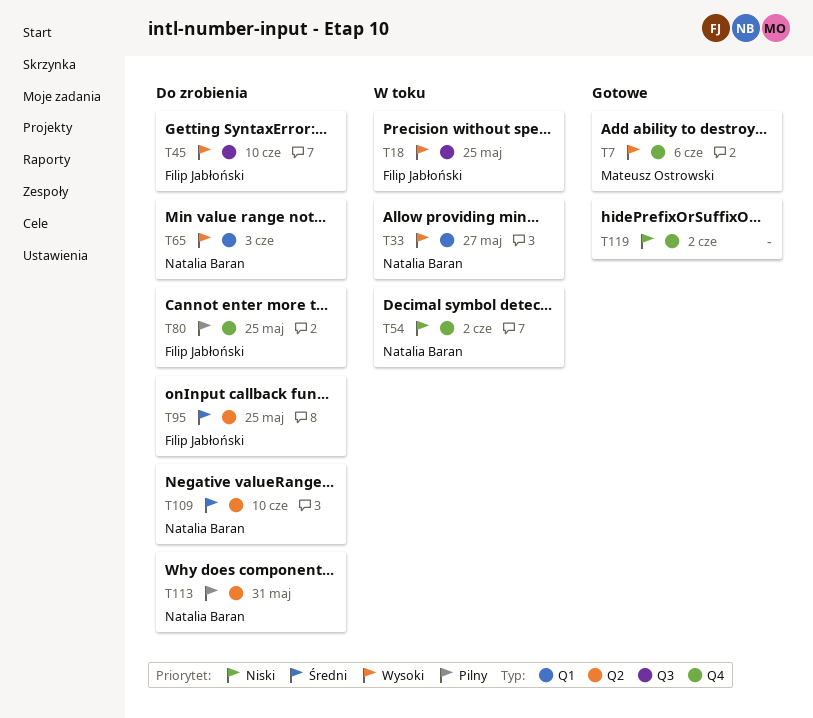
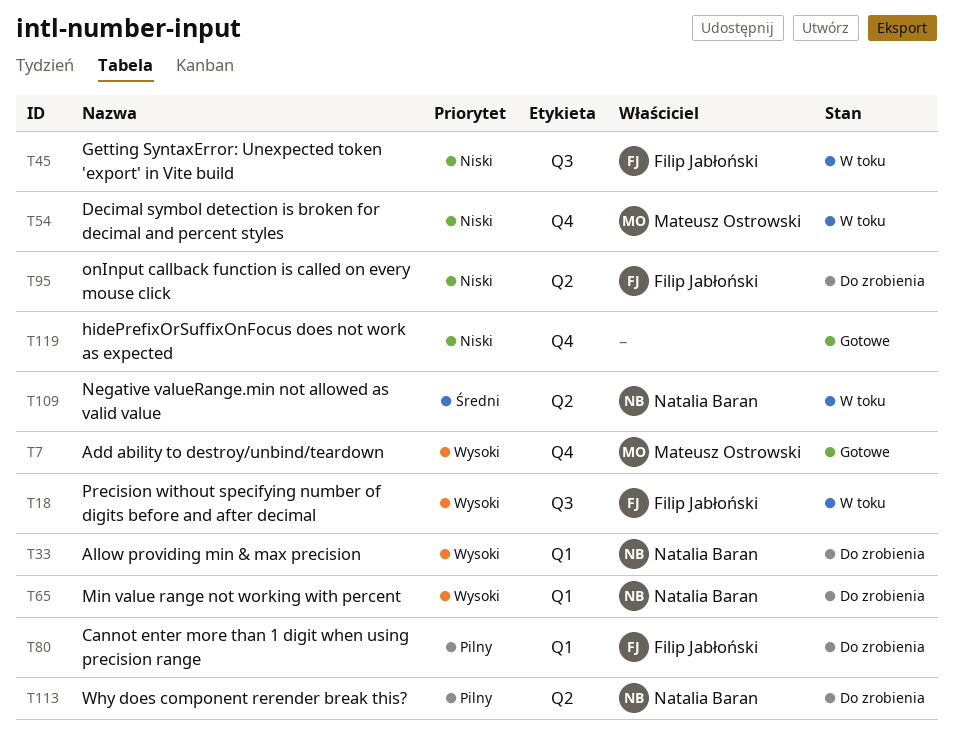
T33, status: W toku -> Do zrobienia
T45, status: Do zrobienia -> W toku
T45, priority: Wysoki -> Niski
T54, owner: Natalia Baran -> Mateusz Ostrowski
T80, label: Q4 -> Q1
T95, priority: Średni -> Niski
T109, status: Do zrobienia -> W toku

